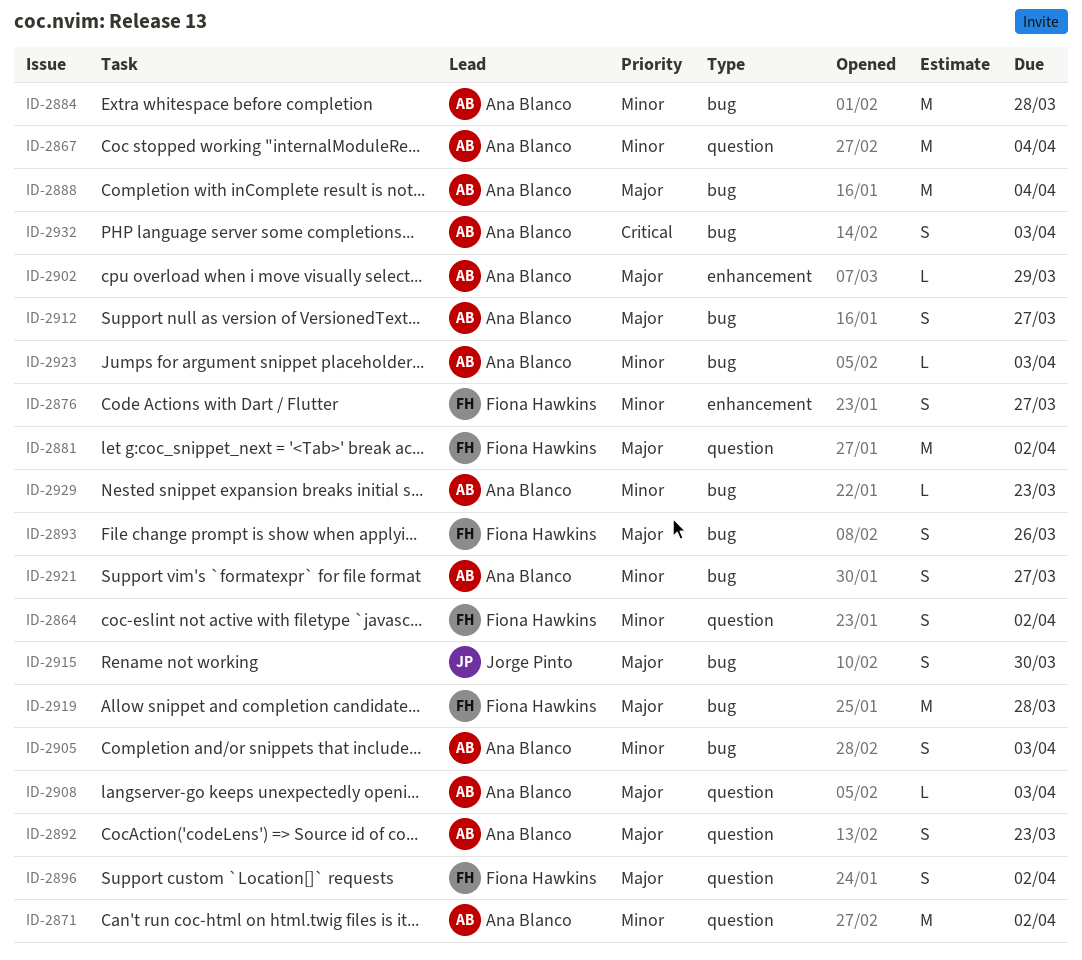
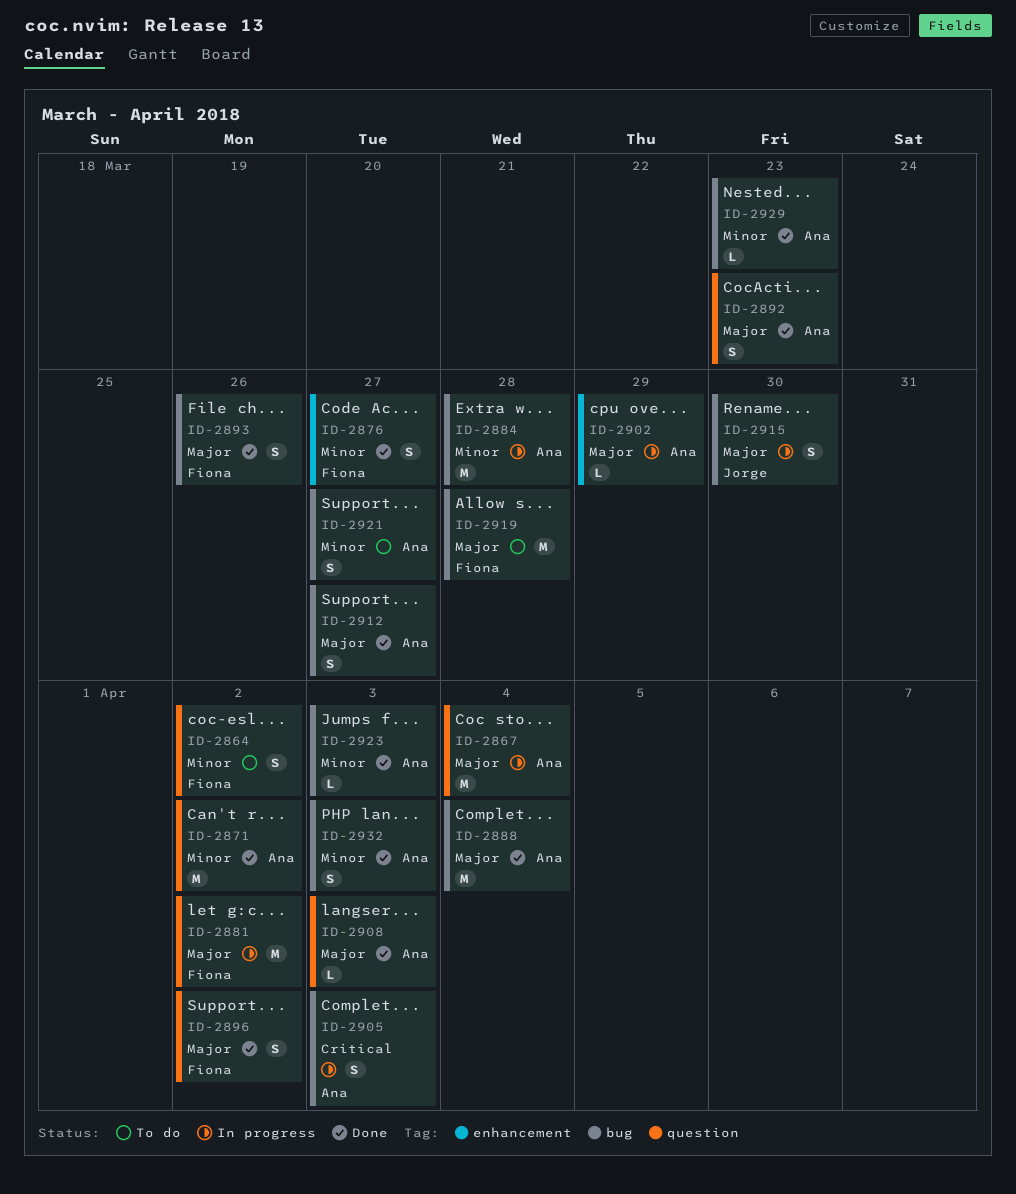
ID-2867, priority: Minor -> Major
ID-2905, priority: Minor -> Critical
ID-2932, priority: Critical -> Minor

